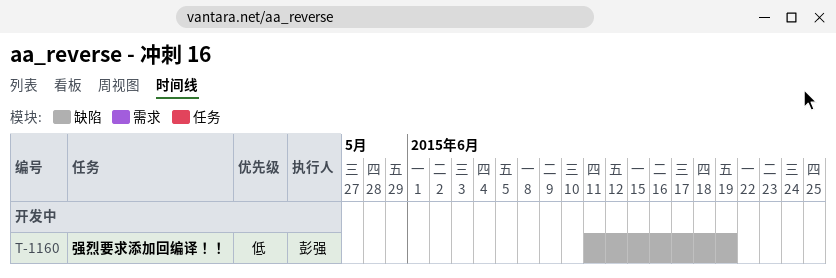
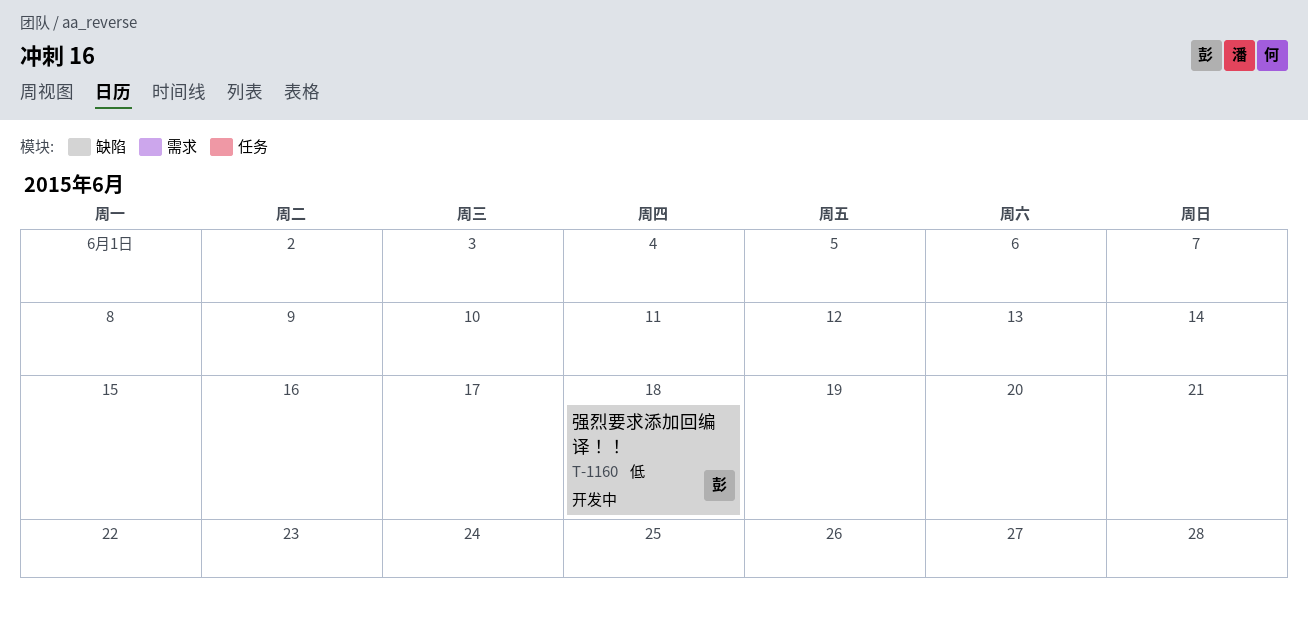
T-1160, due: Jun 19 -> Jun 18

